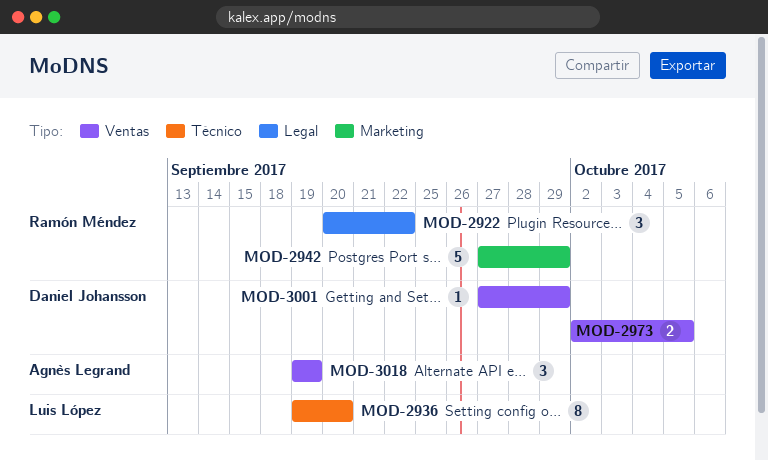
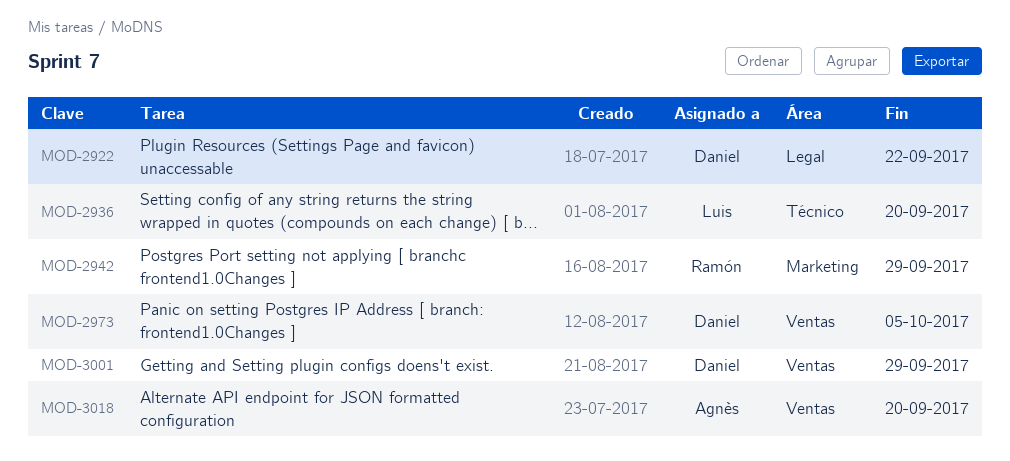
MOD-2922, owner: Ramón Méndez -> Daniel Johansson
MOD-3018, due: Sep 19 -> Sep 20

